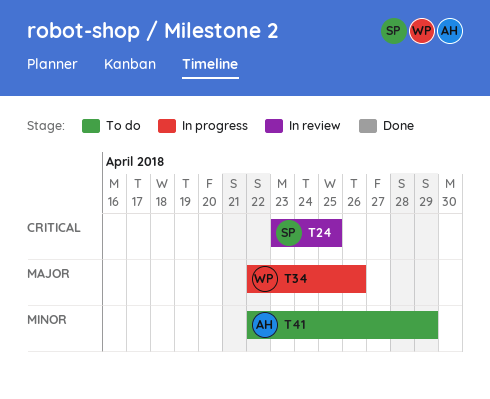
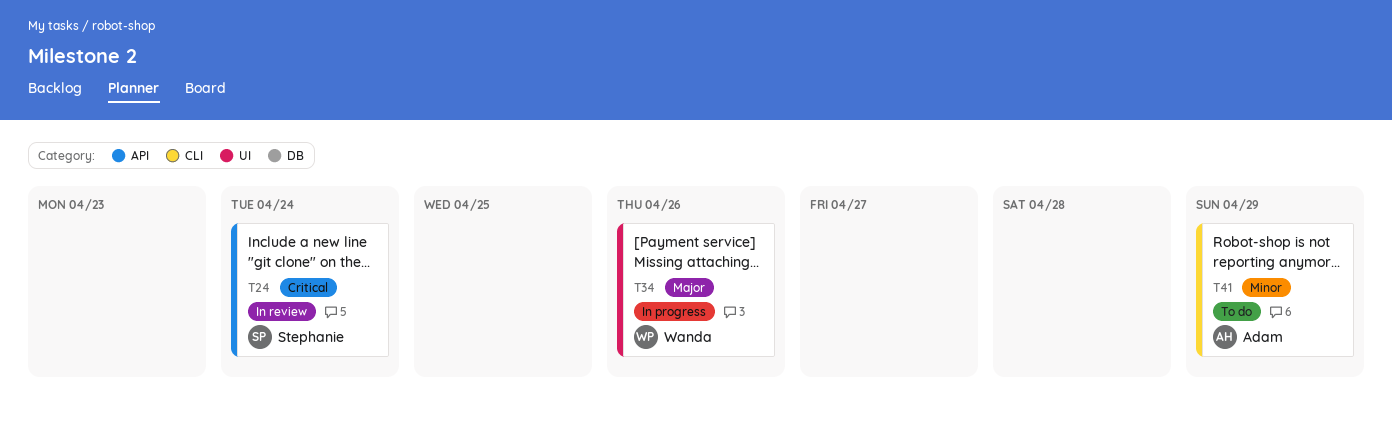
T24, due: Apr 25 -> Apr 24

